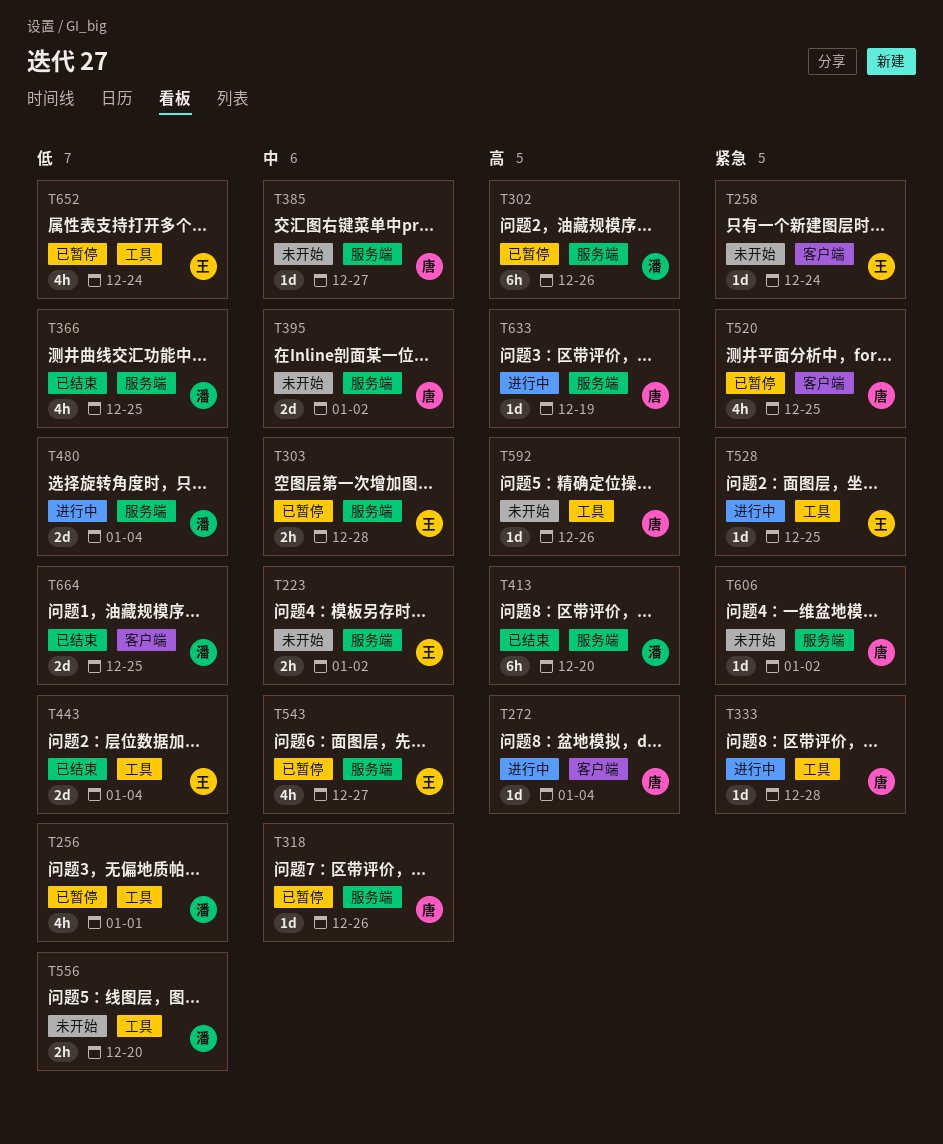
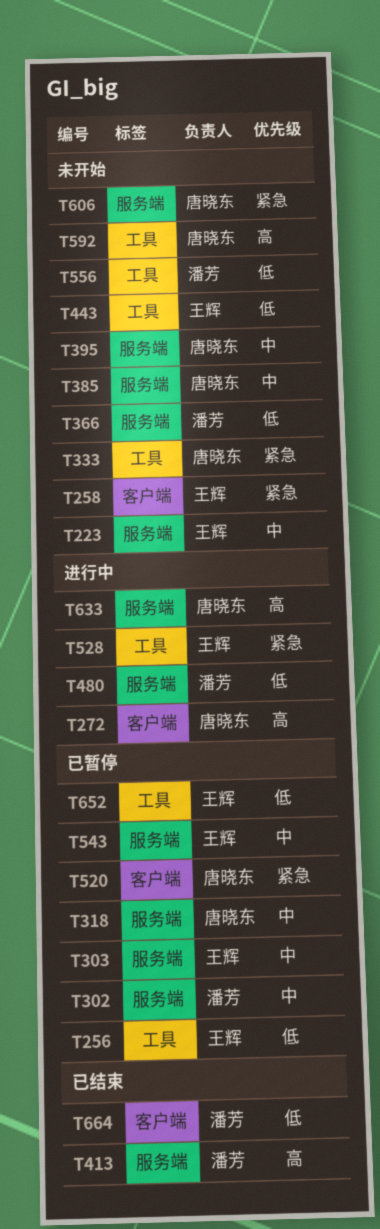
T256, owner: 潘芳 -> 王辉
T302, priority: 高 -> 中
T333, status: 进行中 -> 未开始
T366, status: 已结束 -> 未开始
T443, status: 已结束 -> 未开始

